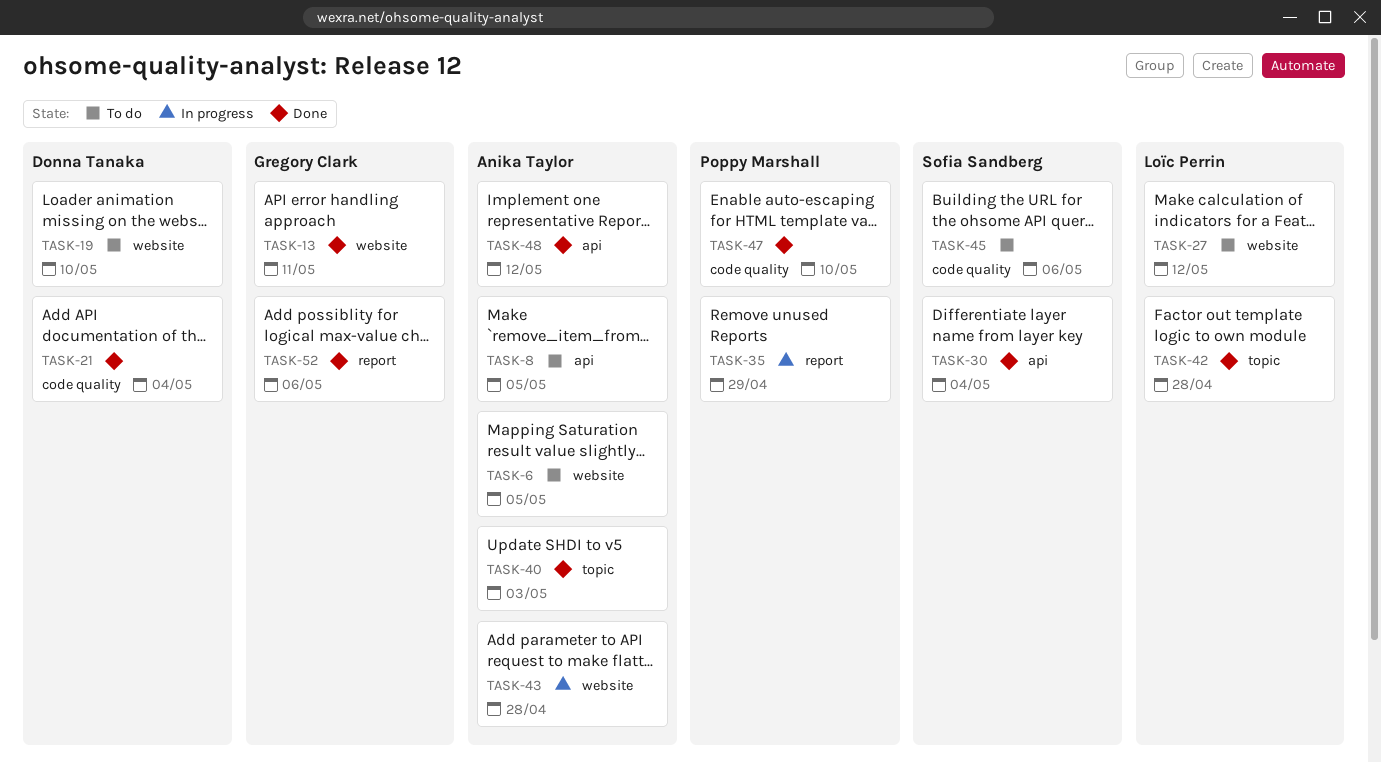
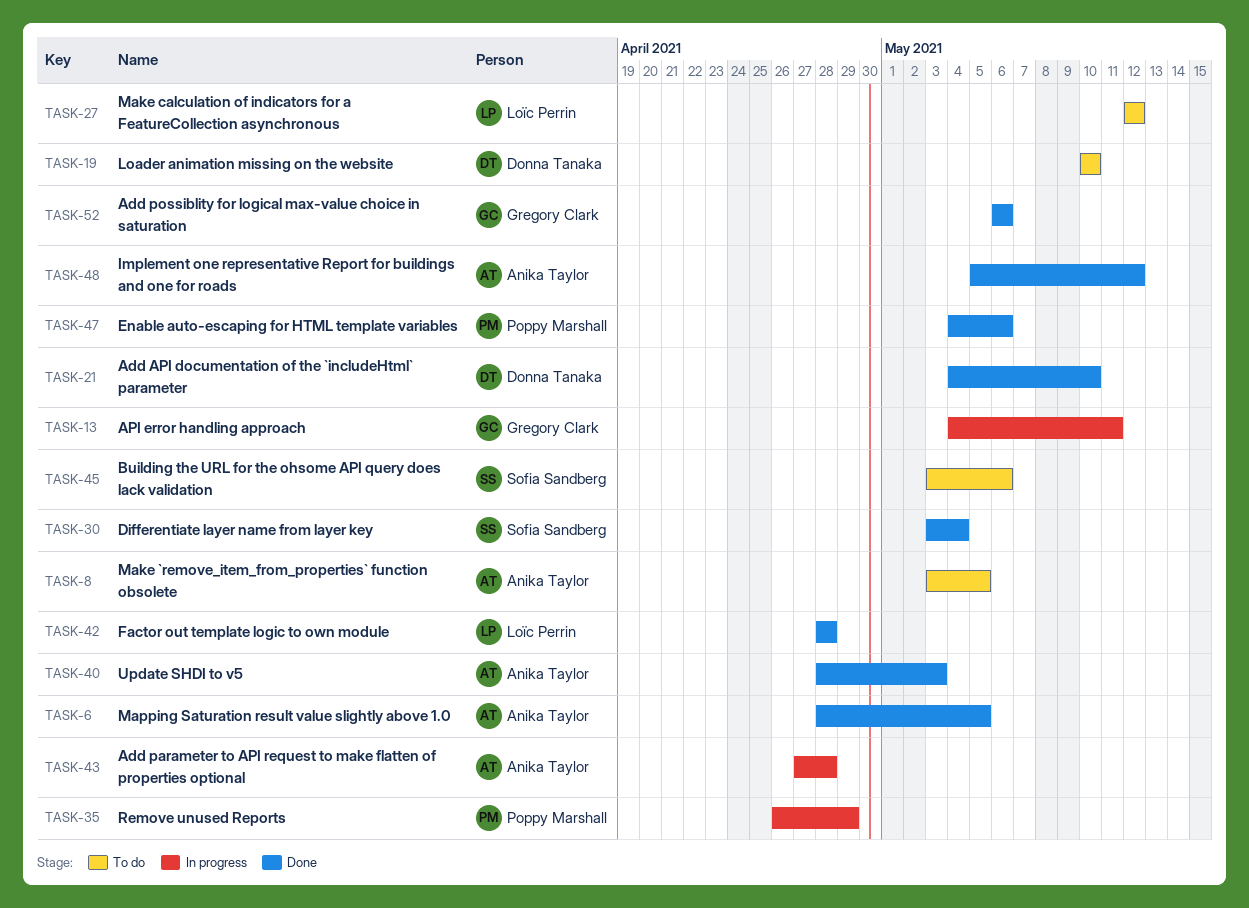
TASK-6, status: To do -> Done
TASK-13, status: Done -> In progress
TASK-21, due: May 4 -> May 10
TASK-47, due: May 10 -> May 6

